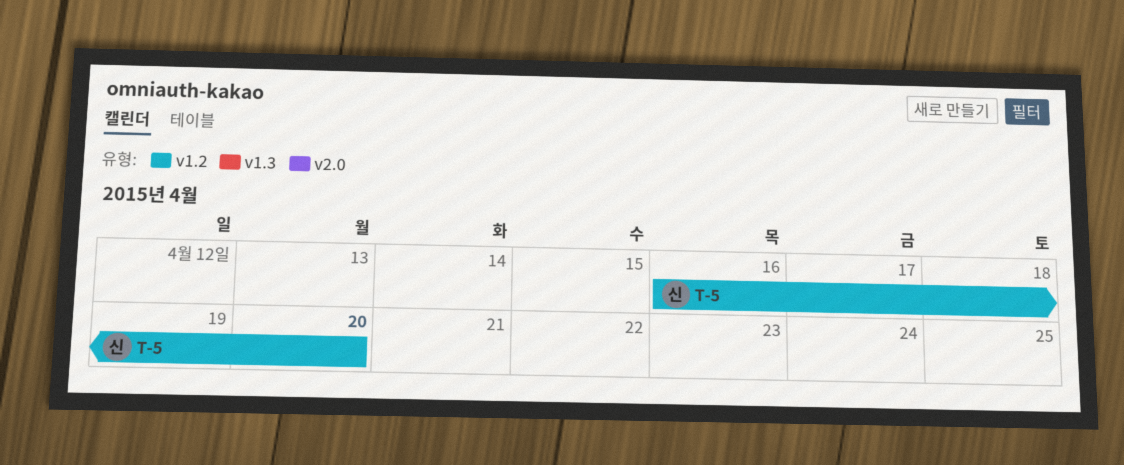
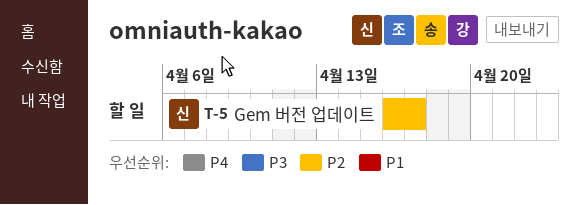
T-5, due: Apr 20 -> Apr 17

